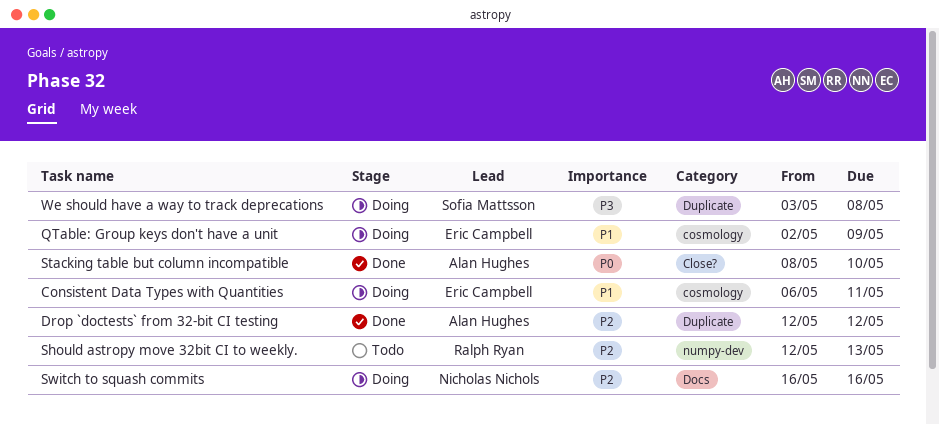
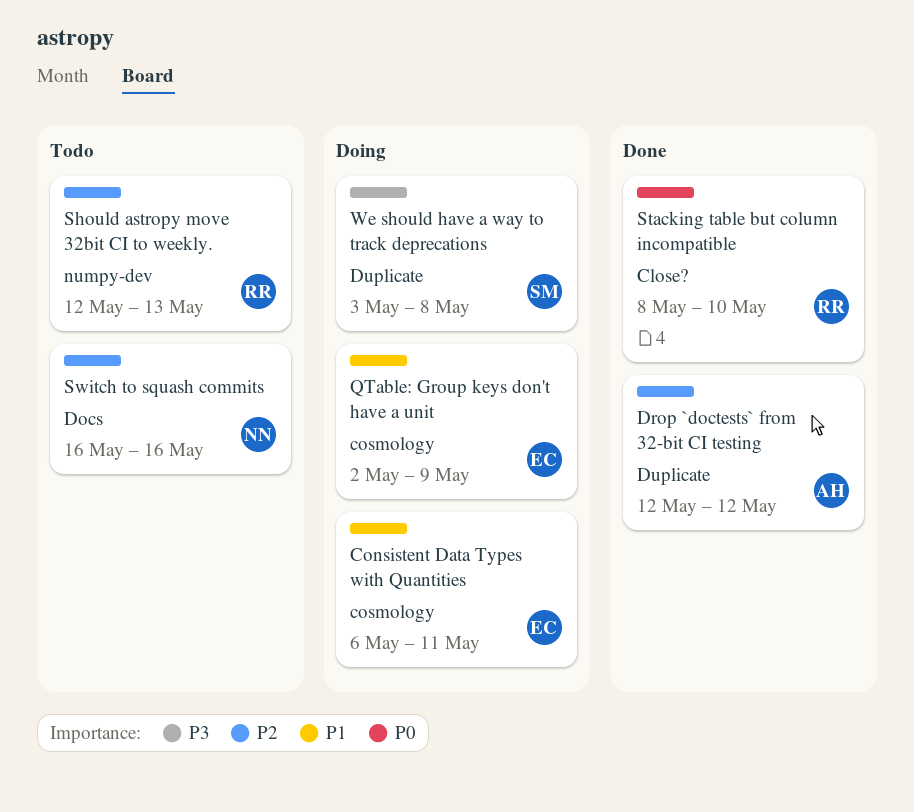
Stacking table but column incompatible, owner: Alan Hughes -> Ralph Ryan
Switch to squash commits, status: Doing -> Todo

